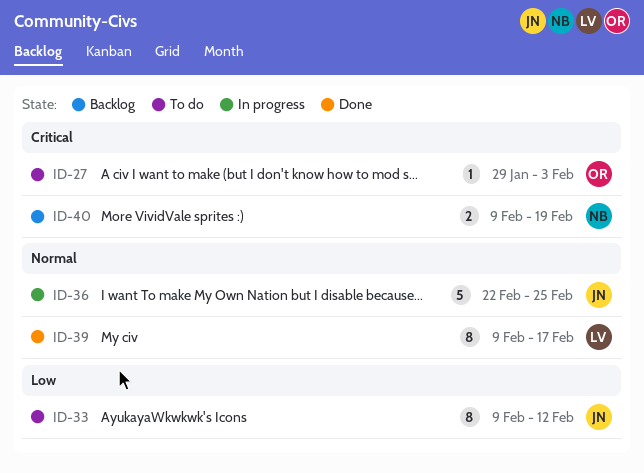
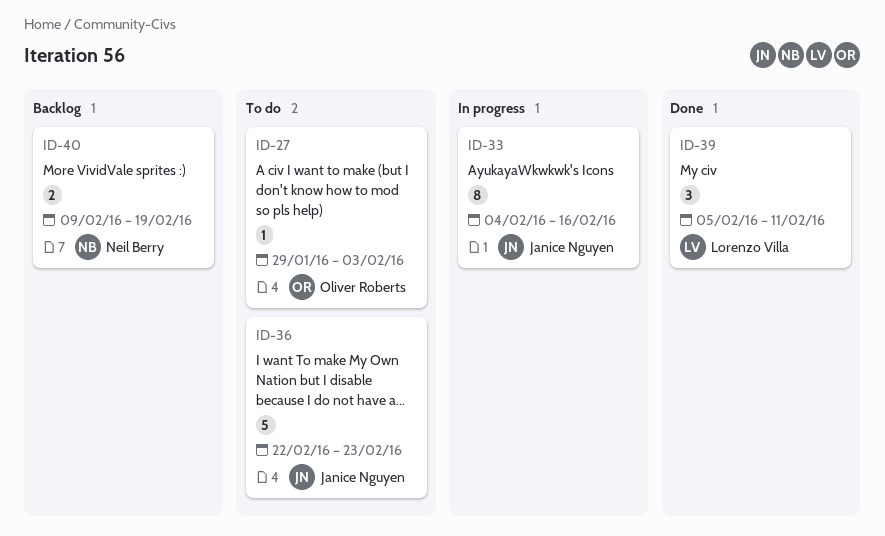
ID-33, status: To do -> In progress
ID-33, start: Feb 9 -> Feb 4
ID-33, due: Feb 12 -> Feb 16
ID-36, status: In progress -> To do
ID-36, due: Feb 25 -> Feb 23
ID-39, estimate: 8 -> 3
ID-39, start: Feb 9 -> Feb 5
ID-39, due: Feb 17 -> Feb 11

